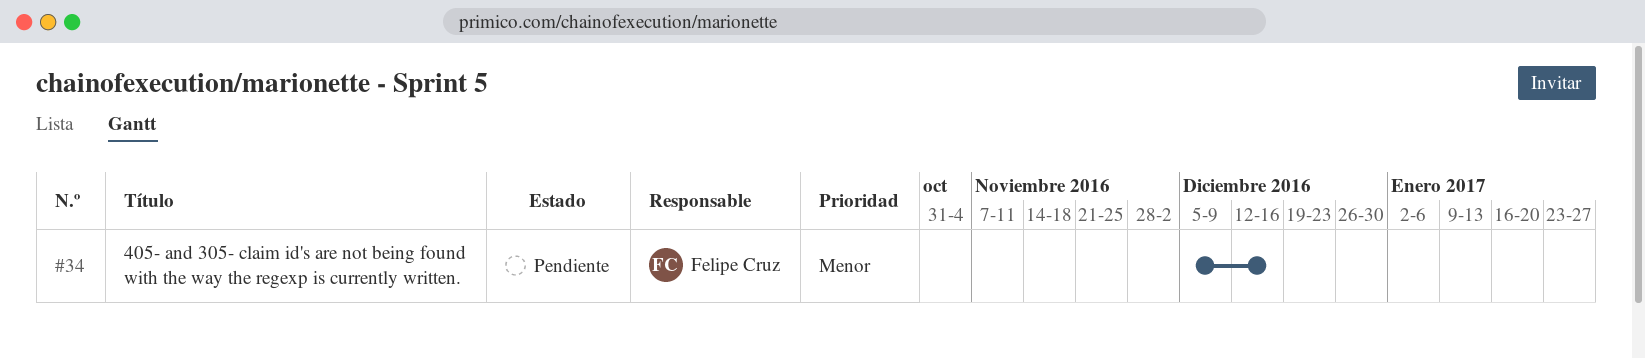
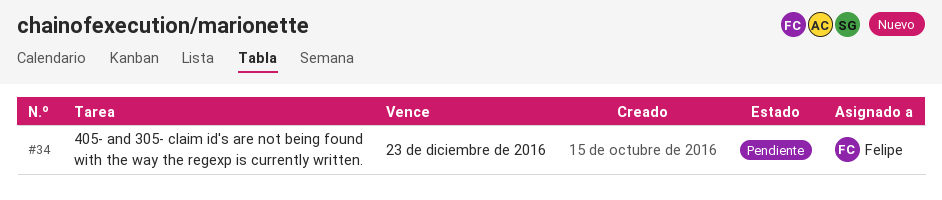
#34, due: Dec 16 -> Dec 23

